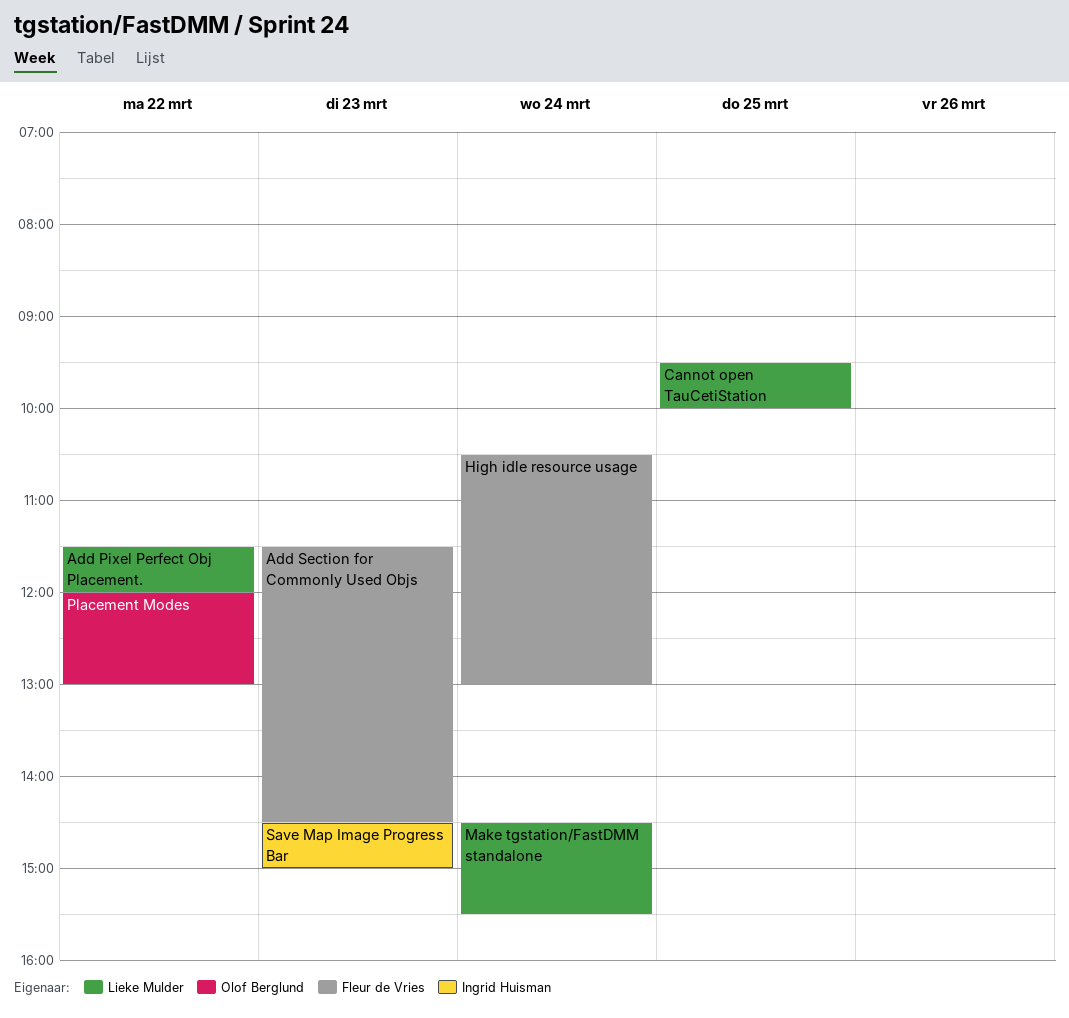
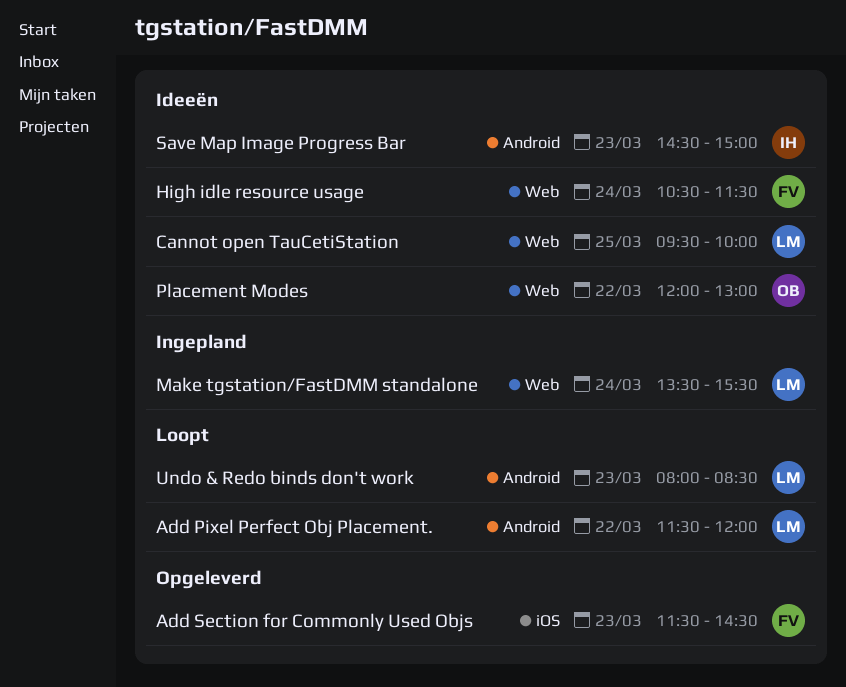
High idle resource usage, ends: 13:00 -> 11:30
Make tgstation/FastDMM standalone, begins: 14:30 -> 13:30
Undo & Redo binds don't work: none -> present

